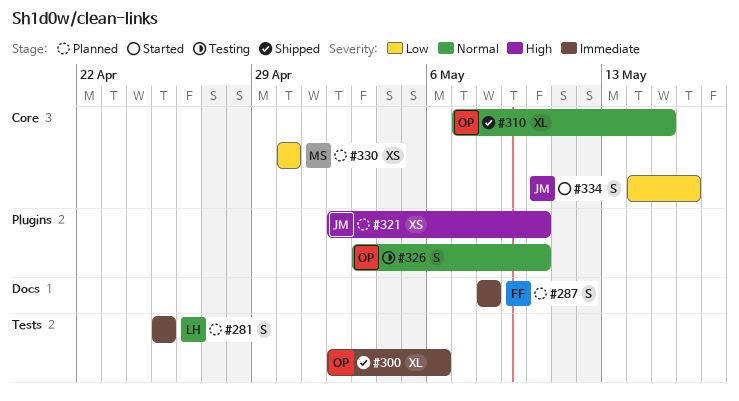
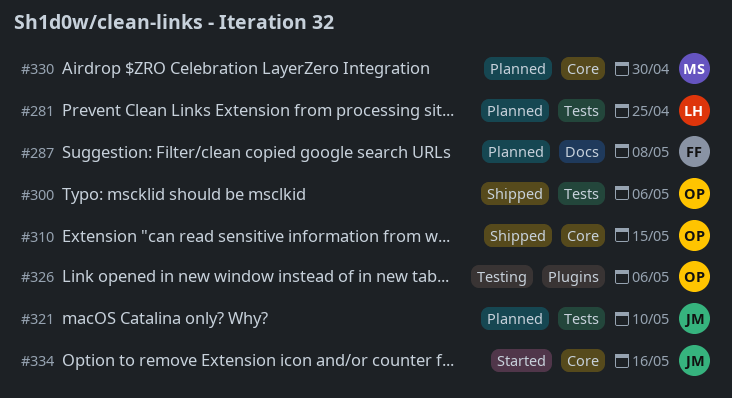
#321, label: Plugins -> Tests
#326, due: May 10 -> May 6

